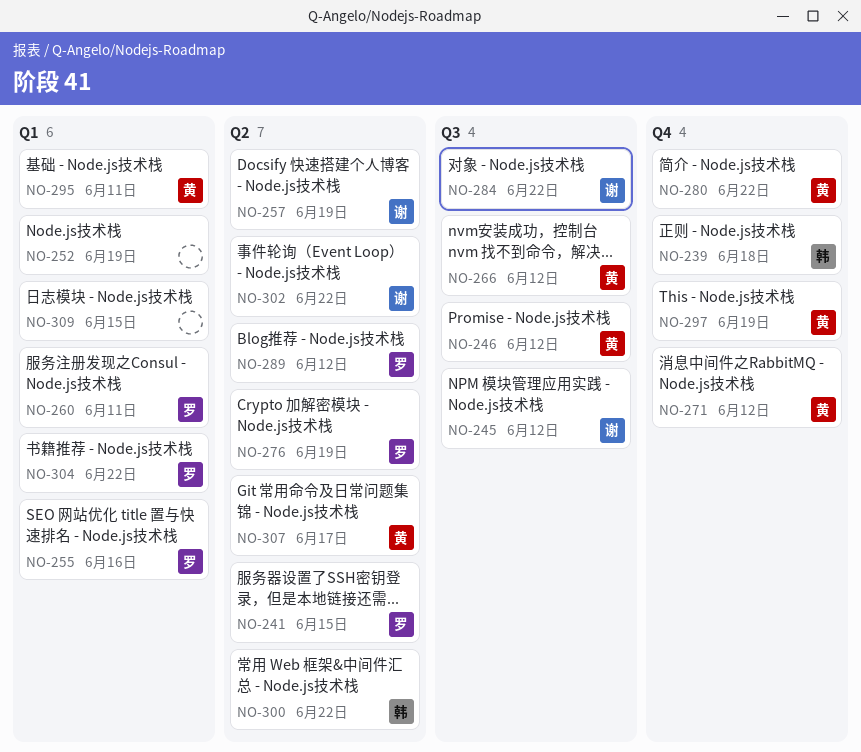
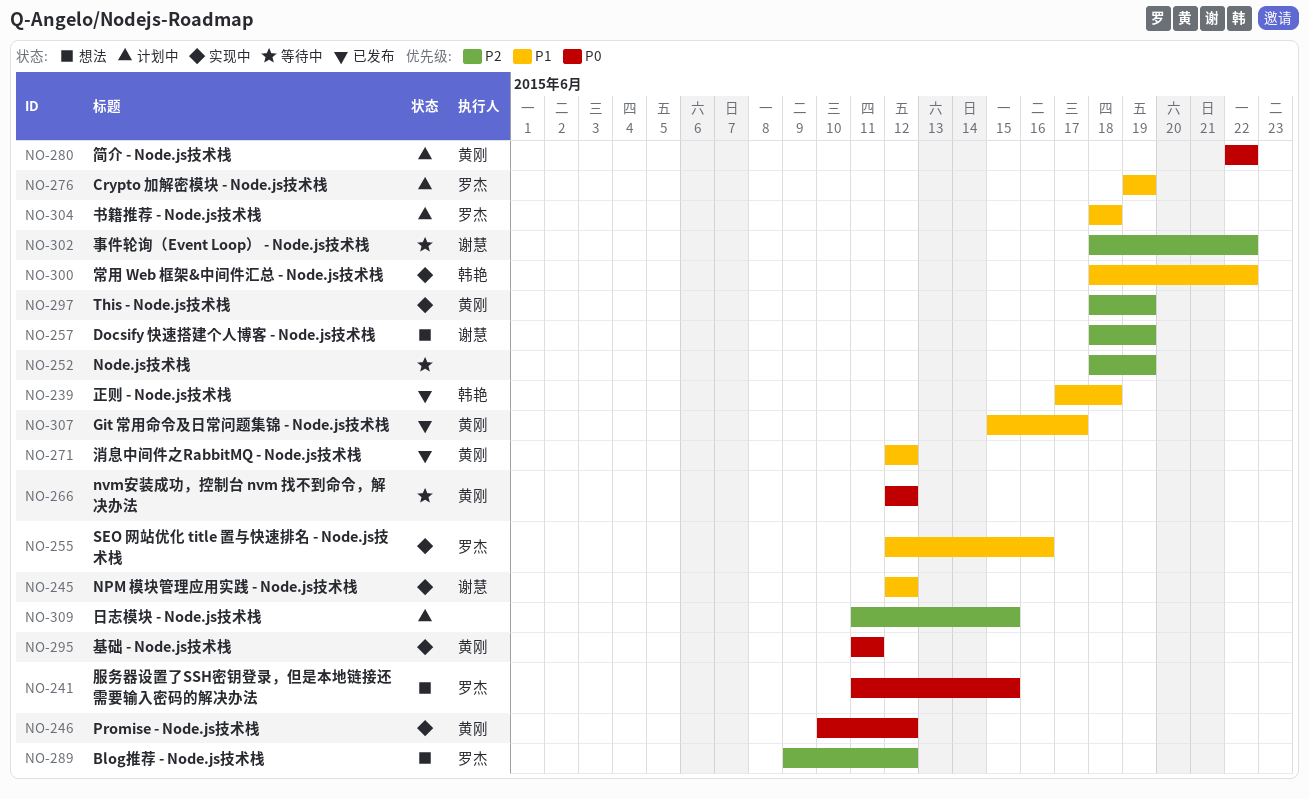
NO-260: present -> none
NO-284: present -> none
NO-304, due: Jun 22 -> Jun 18

